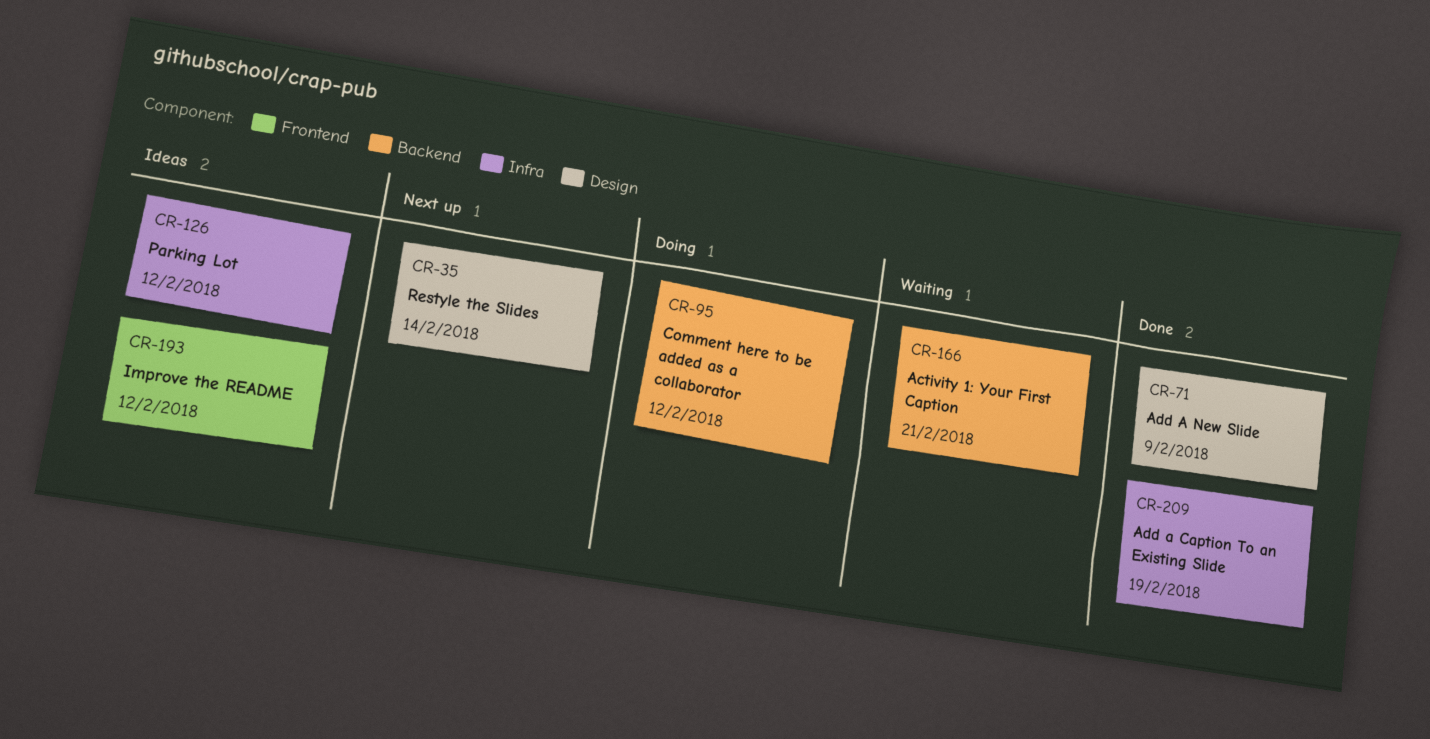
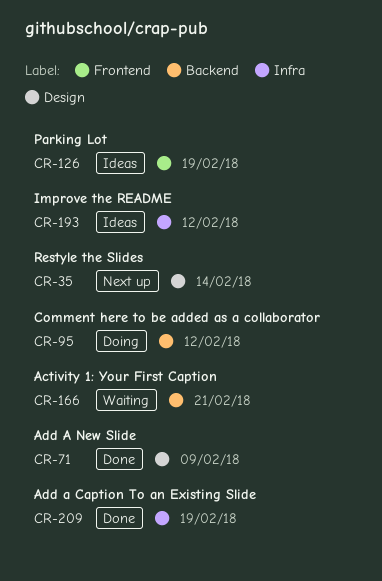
CR-126, label: Infra -> Frontend
CR-126, due: Feb 12 -> Feb 19
CR-193, label: Frontend -> Infra

